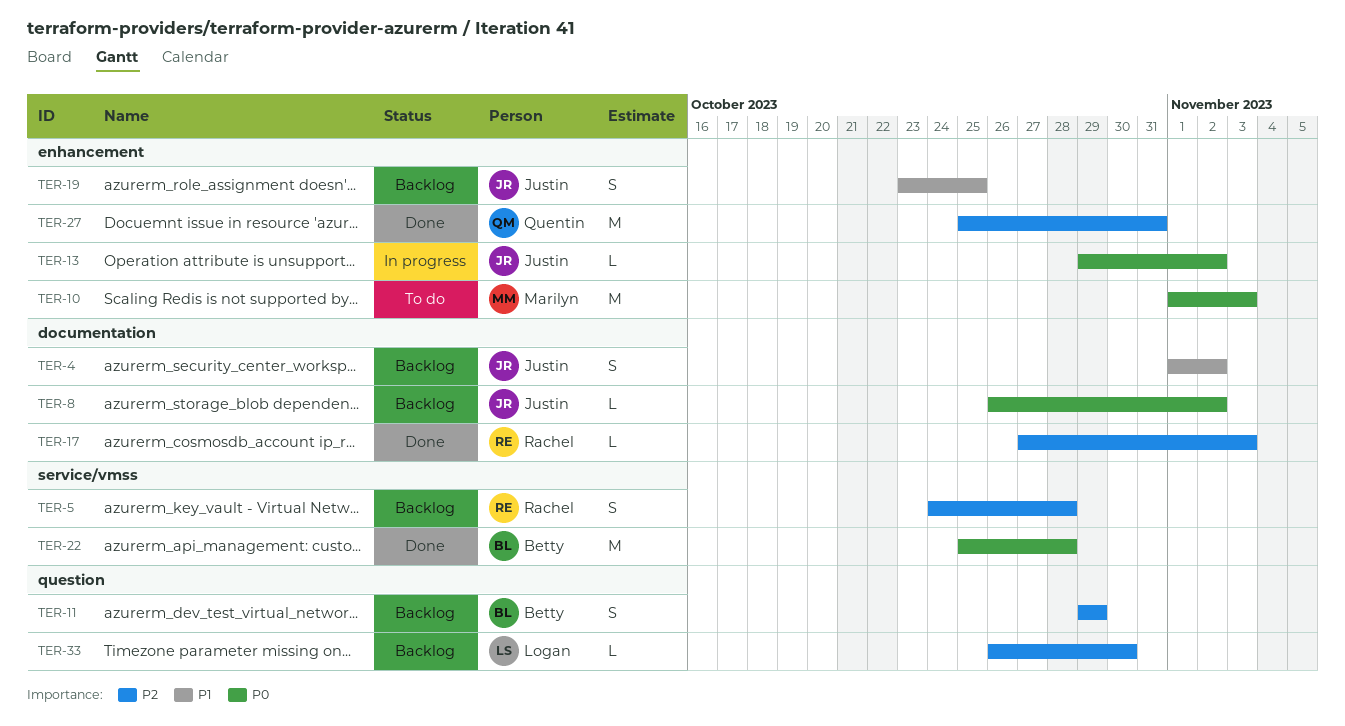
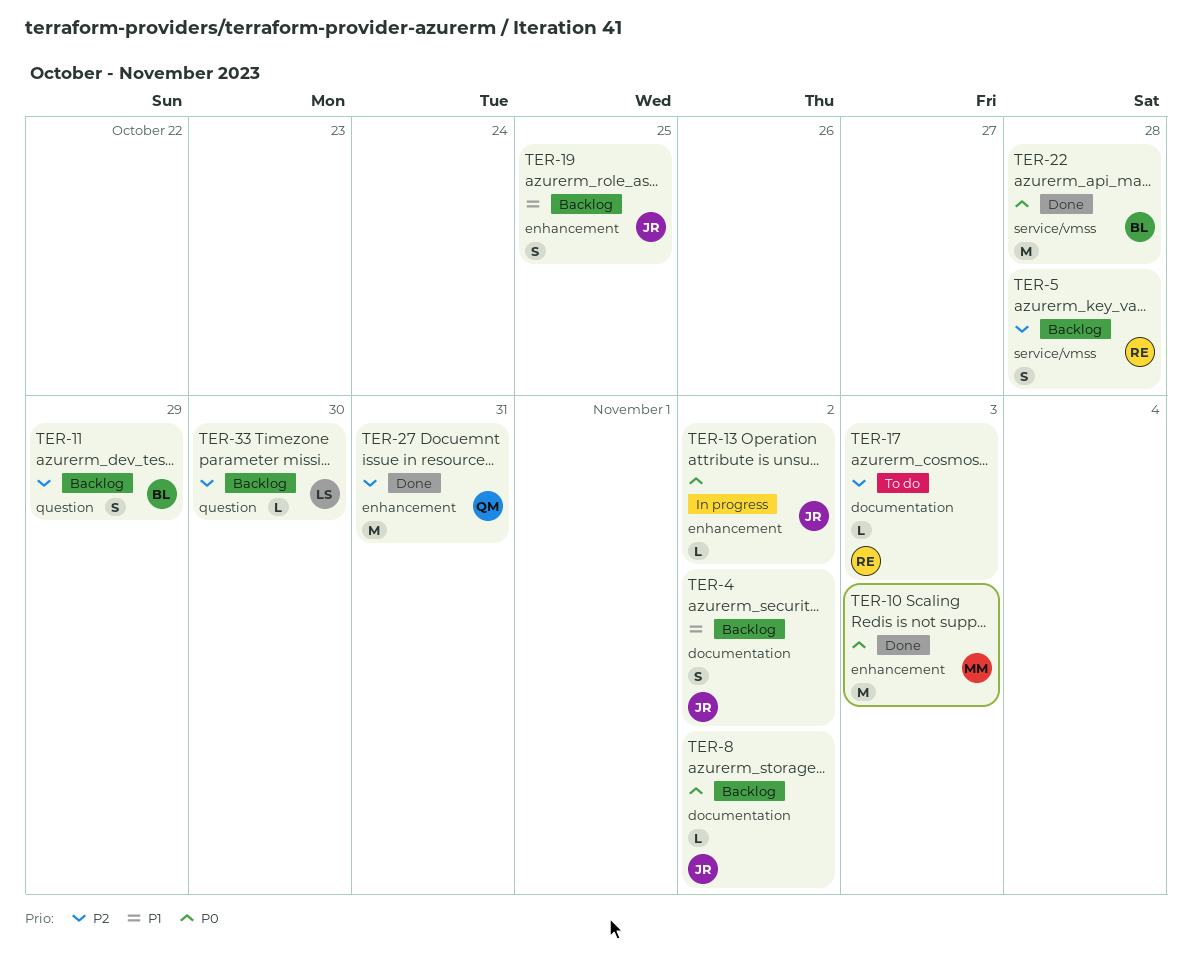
TER-10, status: To do -> Done
TER-17, status: Done -> To do

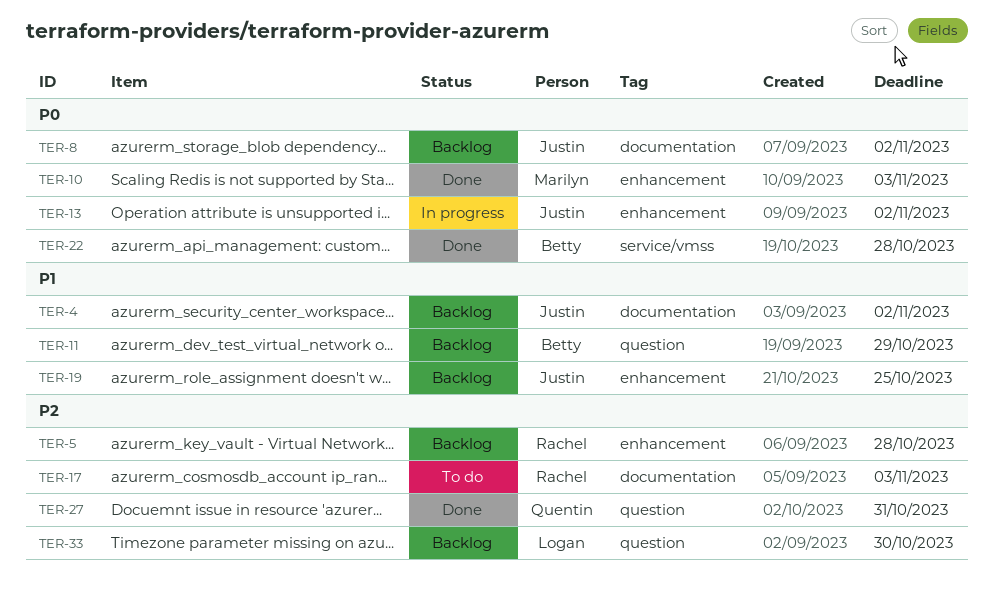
TER-5, label: service/vmss -> enhancement
TER-11, priority: P2 -> P1
TER-27, label: enhancement -> question

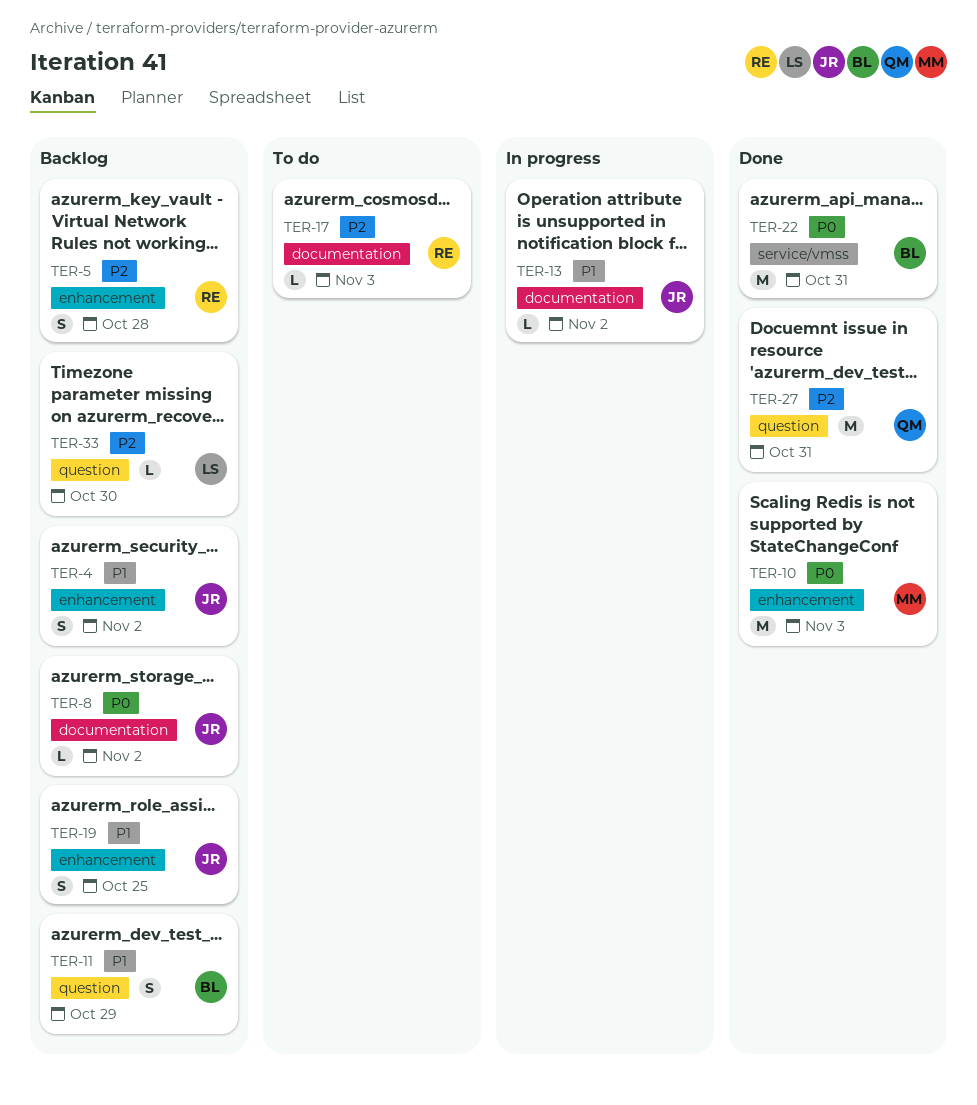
TER-4, label: documentation -> enhancement
TER-13, priority: P0 -> P1
TER-13, label: enhancement -> documentation
TER-22, due: Oct 28 -> Oct 31

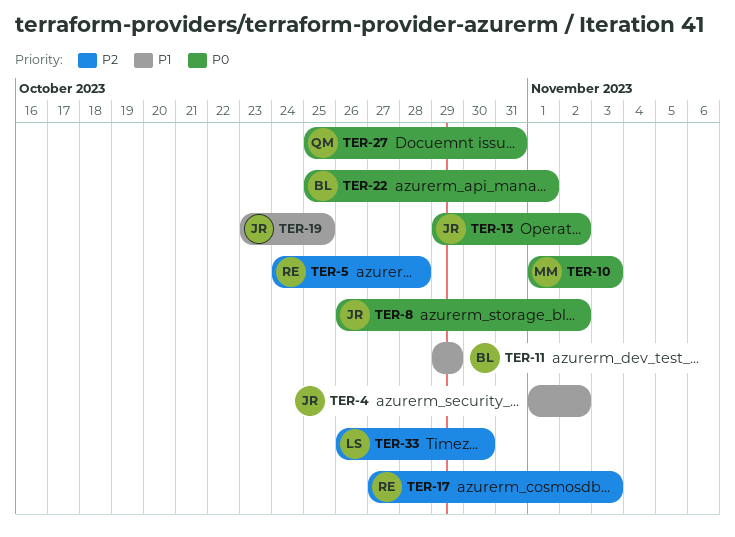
TER-13, priority: P1 -> P0
TER-22, due: Oct 31 -> Nov 1
TER-27, priority: P2 -> P0

